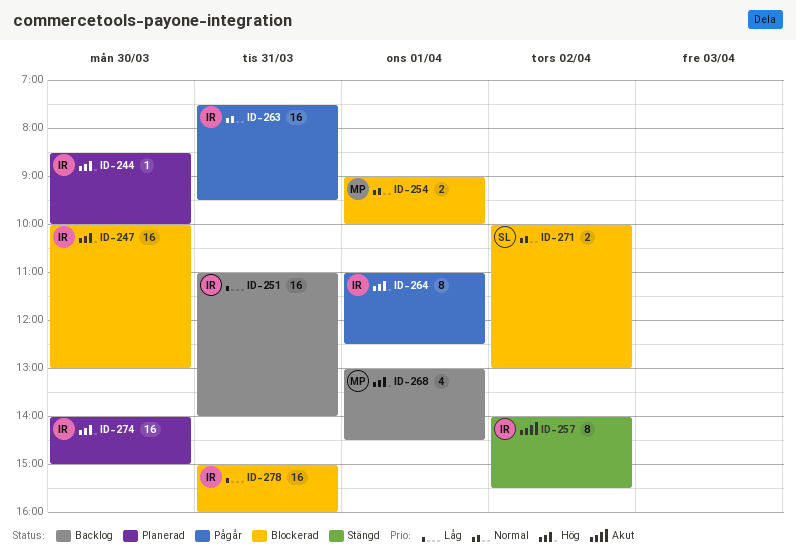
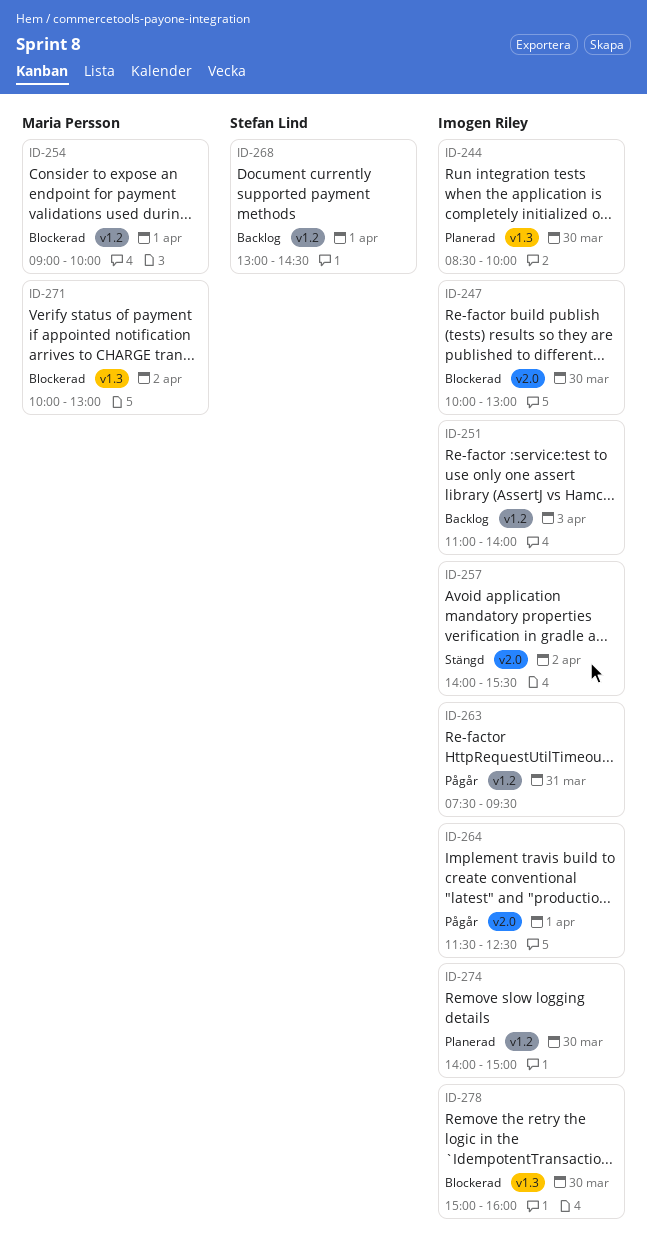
ID-251, day: Mar 31 -> Apr 3
ID-264, begins: 11:00 -> 11:30
ID-268, owner: Maria Persson -> Stefan Lind
ID-271, owner: Stefan Lind -> Maria Persson
ID-278, day: Mar 31 -> Mar 30

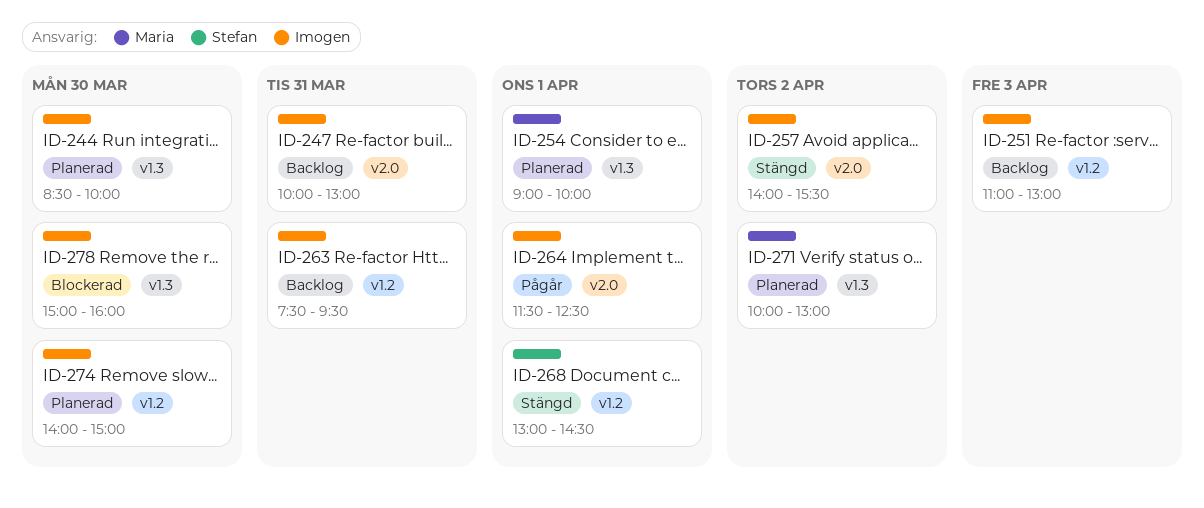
ID-247, status: Blockerad -> Backlog
ID-247, day: Mar 30 -> Mar 31
ID-251, ends: 14:00 -> 13:00
ID-254, status: Blockerad -> Planerad
ID-254, label: v1.2 -> v1.3
ID-263, status: Pågår -> Backlog
ID-268, status: Backlog -> Stängd
ID-271, status: Blockerad -> Planerad

